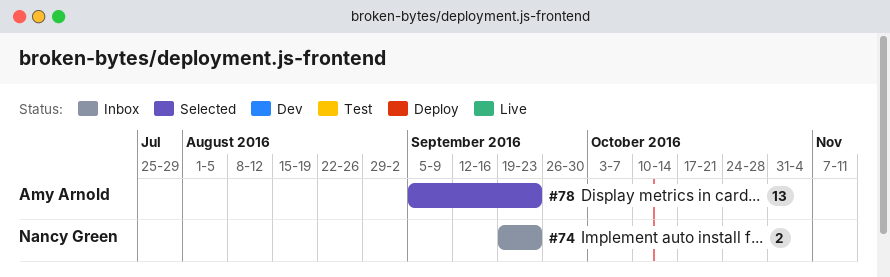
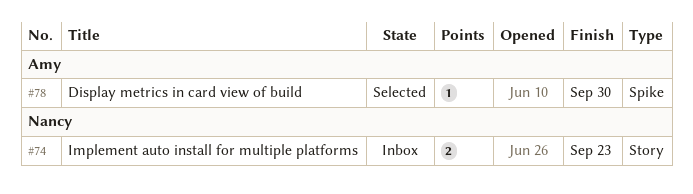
#78, estimate: 13 -> 1
#78, due: Sep 23 -> Sep 30

